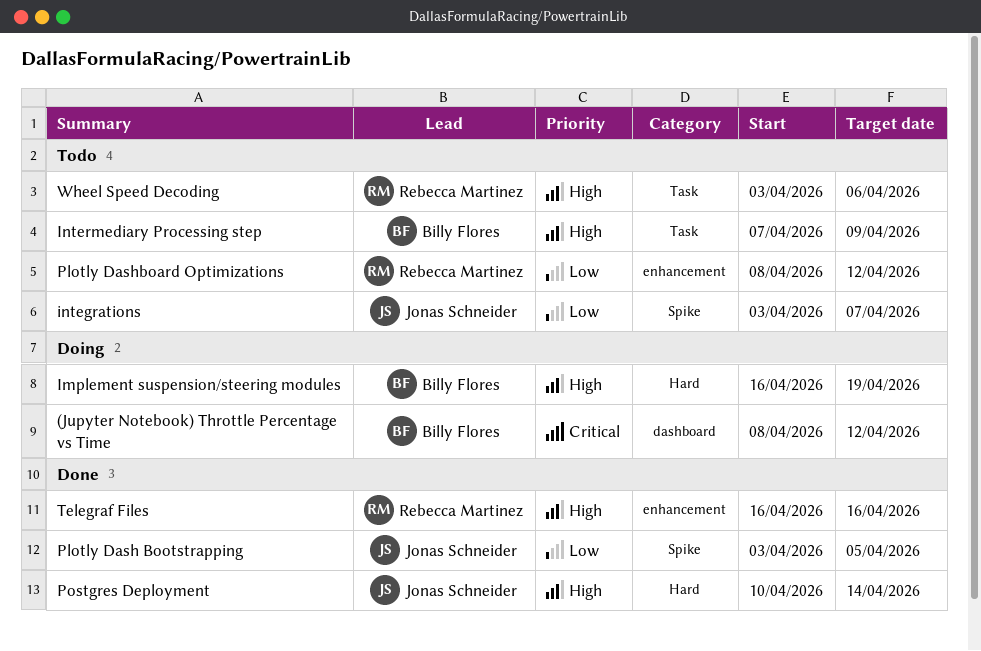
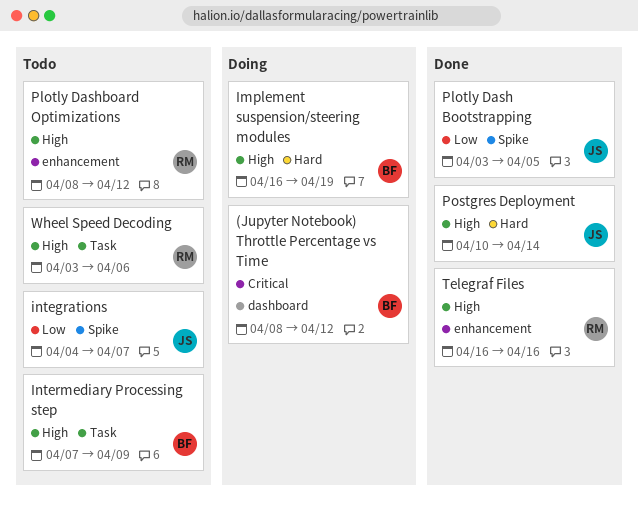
integrations, start: Apr 3 -> Apr 4
Plotly Dashboard Optimizations, priority: Low -> High

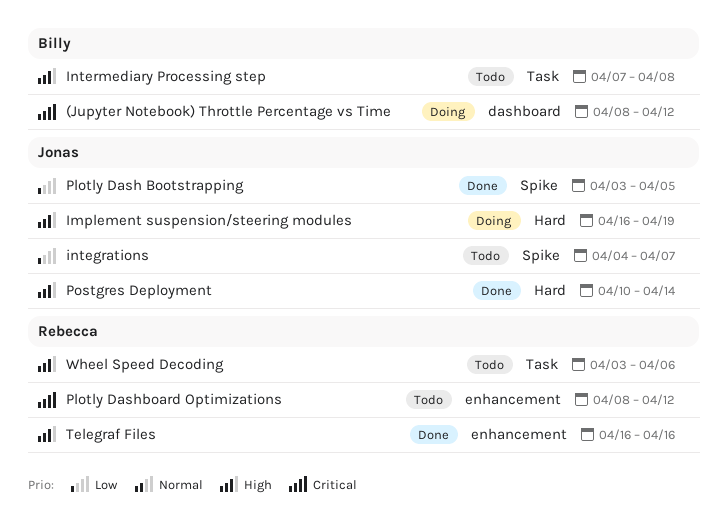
Implement suspension/steering modules, owner: Billy -> Jonas
Intermediary Processing step, due: Apr 9 -> Apr 8
Plotly Dashboard Optimizations, priority: High -> Critical

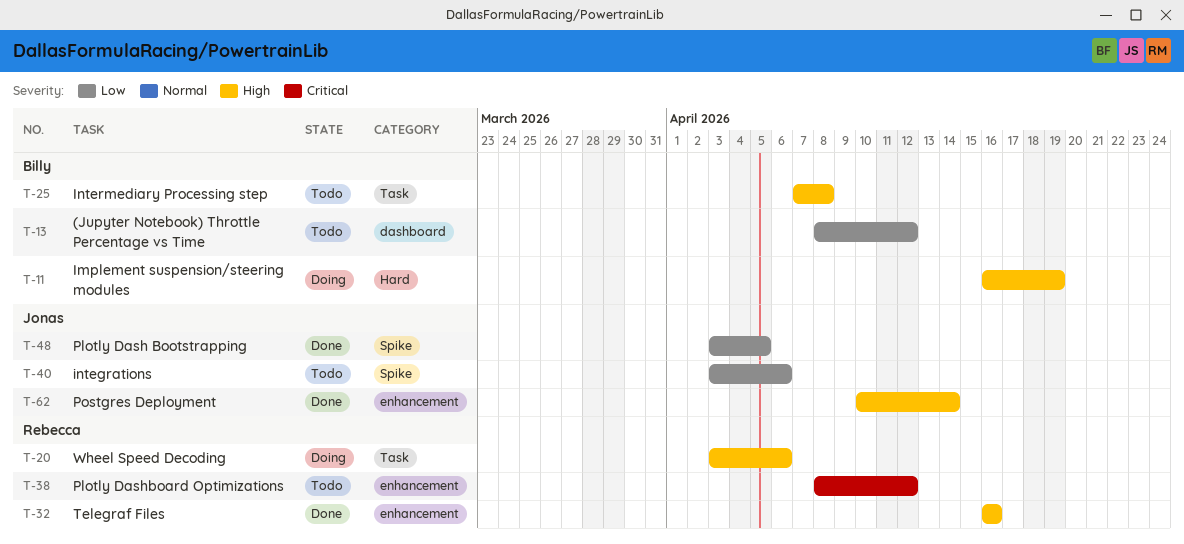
(Jupyter Notebook) Throttle Percentage vs Time, status: Doing -> Todo
(Jupyter Notebook) Throttle Percentage vs Time, priority: Critical -> Low
Implement suspension/steering modules, owner: Jonas -> Billy
integrations, start: Apr 4 -> Apr 3
integrations, due: Apr 7 -> Apr 6
Postgres Deployment, label: Hard -> enhancement
Wheel Speed Decoding, status: Todo -> Doing

